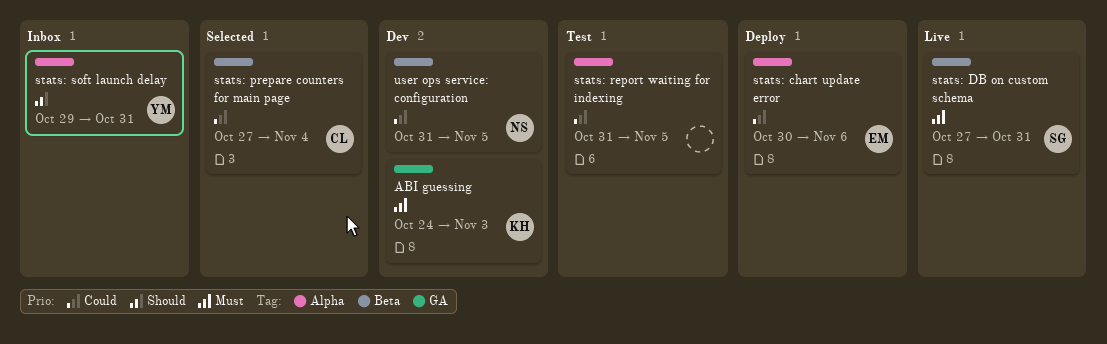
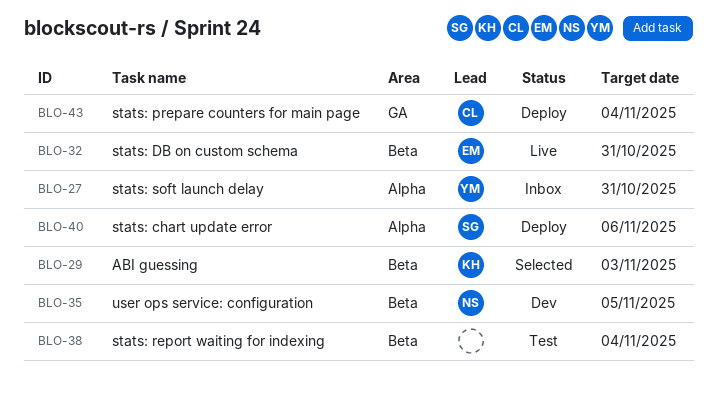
ABI guessing, status: Dev -> Selected
ABI guessing, label: GA -> Beta
stats: chart update error, owner: EM -> SG
stats: DB on custom schema, owner: SG -> EM
stats: prepare counters for main page, status: Selected -> Deploy
stats: prepare counters for main page, label: Beta -> GA
stats: report waiting for indexing, label: Alpha -> Beta
stats: report waiting for indexing, due: Nov 5 -> Nov 4

